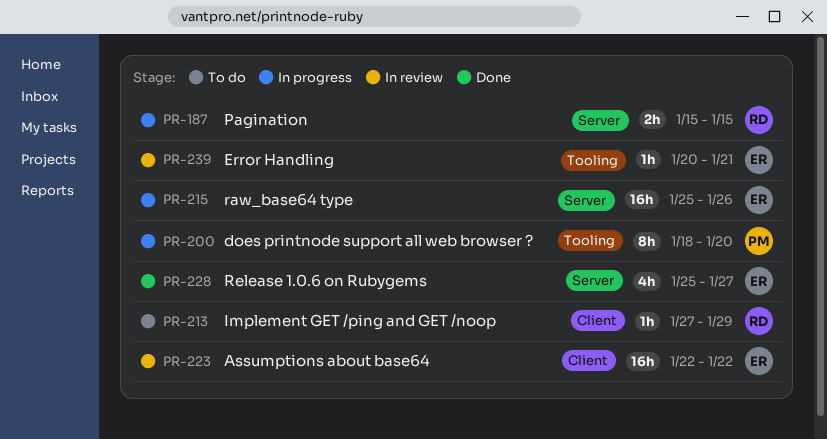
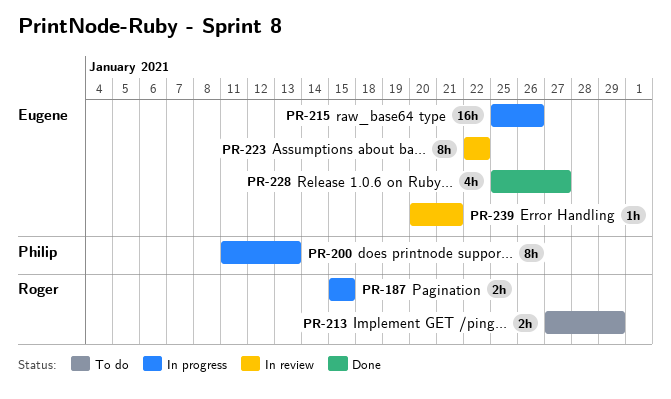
PR-200, start: Jan 18 -> Jan 11
PR-200, due: Jan 20 -> Jan 13
PR-213, estimate: 1h -> 2h
PR-223, estimate: 16h -> 8h

